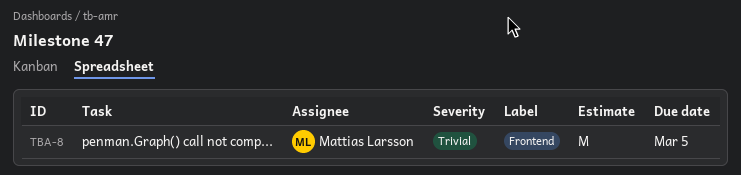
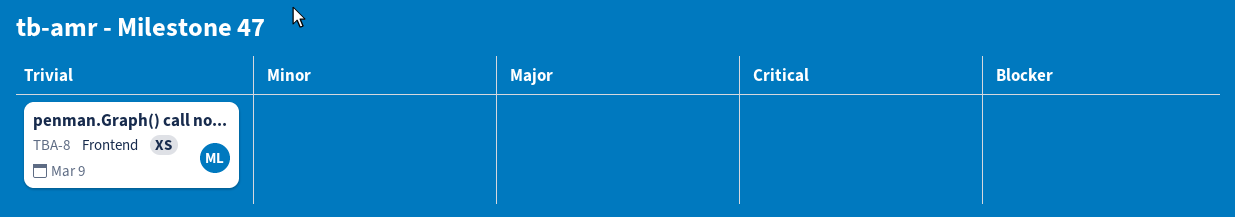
TBA-8, estimate: M -> XS
TBA-8, due: Mar 5 -> Mar 9

